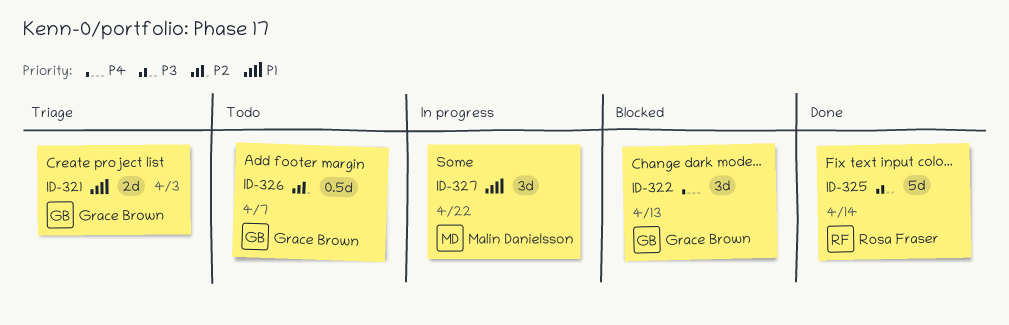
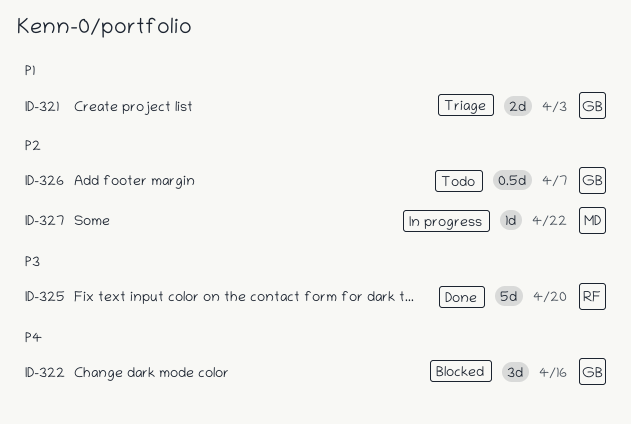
ID-322, due: Apr 13 -> Apr 16
ID-325, due: Apr 14 -> Apr 20
ID-327, priority: P1 -> P2
ID-327, estimate: 3d -> 1d

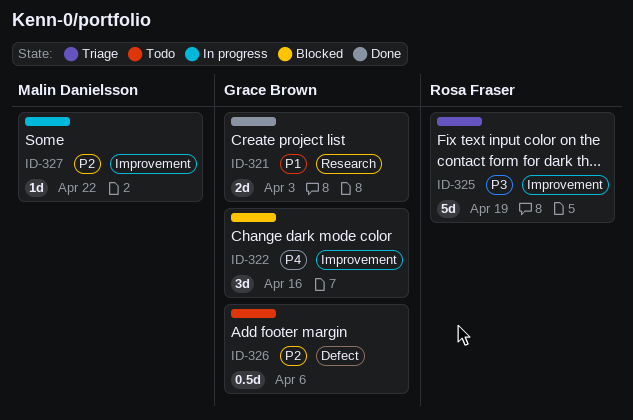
ID-321, status: Triage -> Done
ID-325, status: Done -> Triage
ID-325, due: Apr 20 -> Apr 19
ID-326, due: Apr 7 -> Apr 6

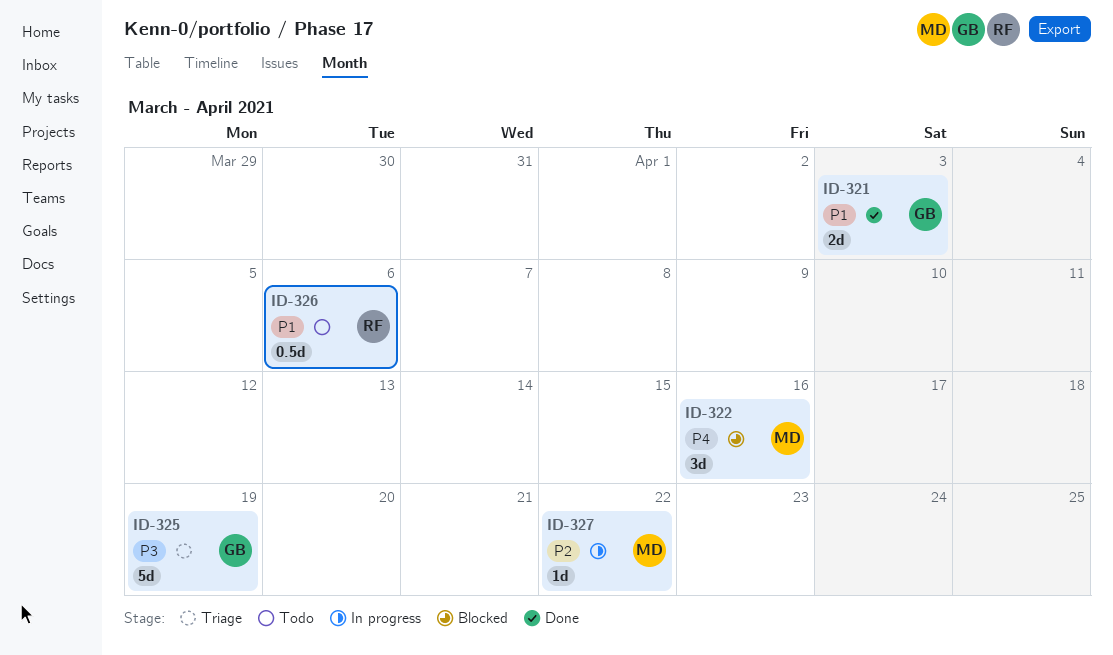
ID-322, owner: Grace Brown -> Malin Danielsson
ID-325, owner: Rosa Fraser -> Grace Brown
ID-326, owner: Grace Brown -> Rosa Fraser
ID-326, priority: P2 -> P1

